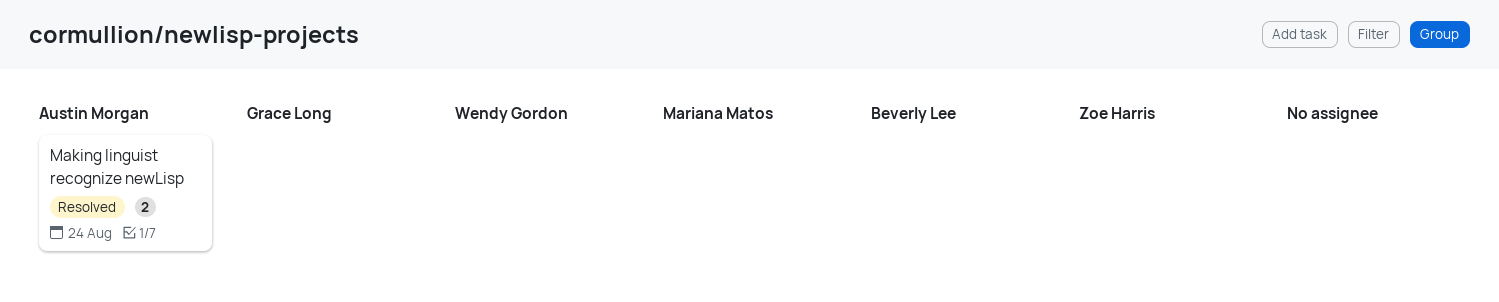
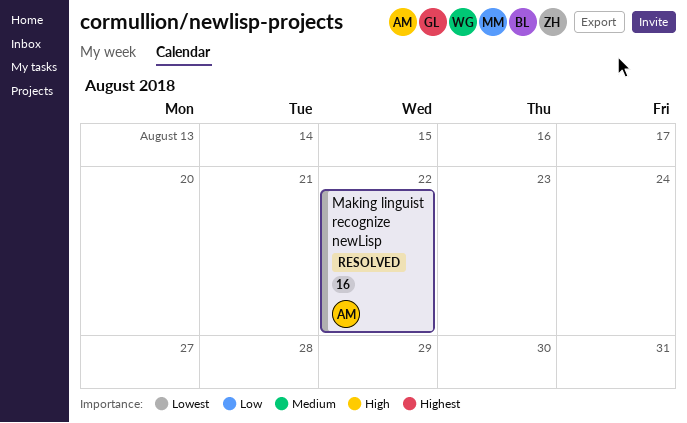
Making linguist recognize newLisp, estimate: 2 -> 16
Making linguist recognize newLisp, due: Aug 24 -> Aug 22

